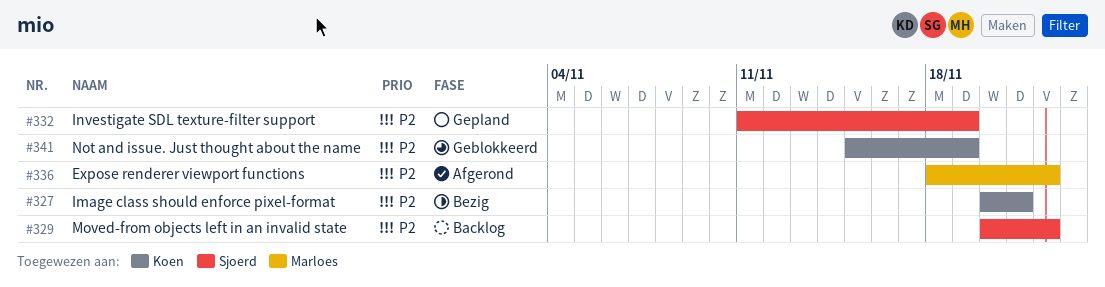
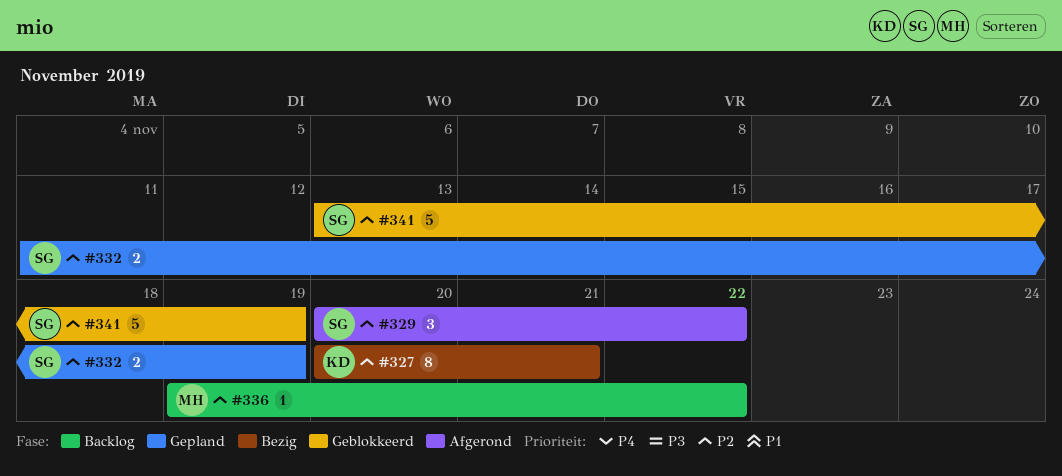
#329, status: Backlog -> Afgerond
#336, status: Afgerond -> Backlog
#336, start: Nov 18 -> Nov 19
#341, owner: Koen -> Sjoerd
#341, start: Nov 15 -> Nov 13

